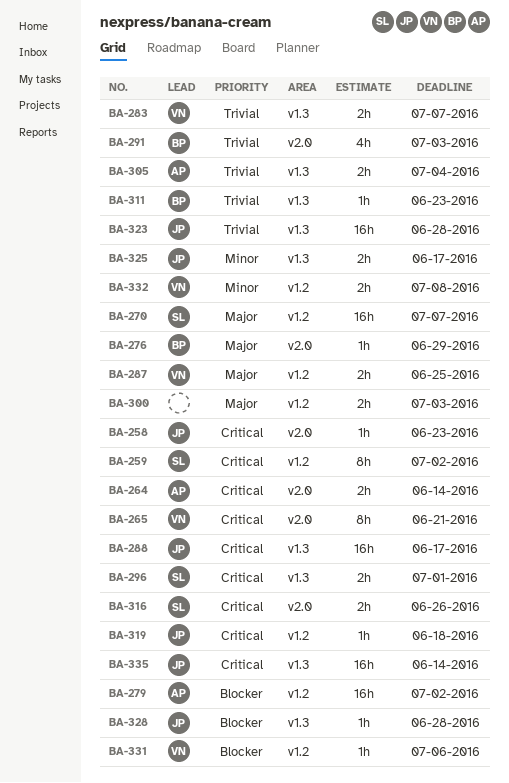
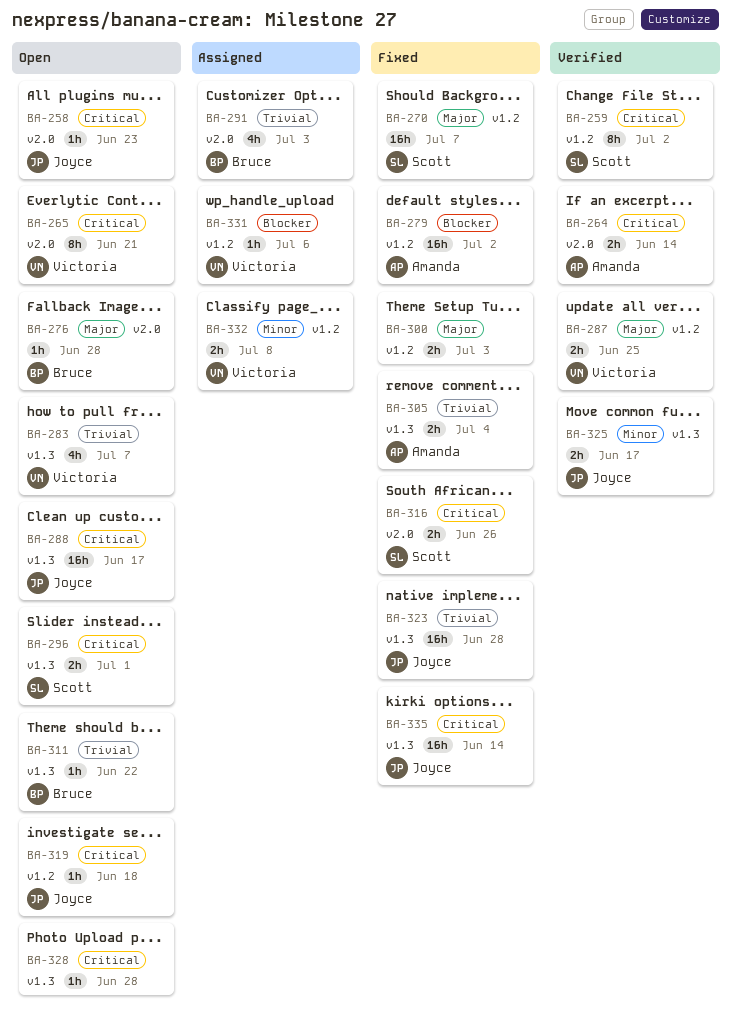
BA-276, due: Jun 29 -> Jun 28
BA-283, estimate: 2h -> 4h
BA-311, due: Jun 23 -> Jun 22
BA-328, owner: Joyce -> none
BA-328, priority: Blocker -> Critical

